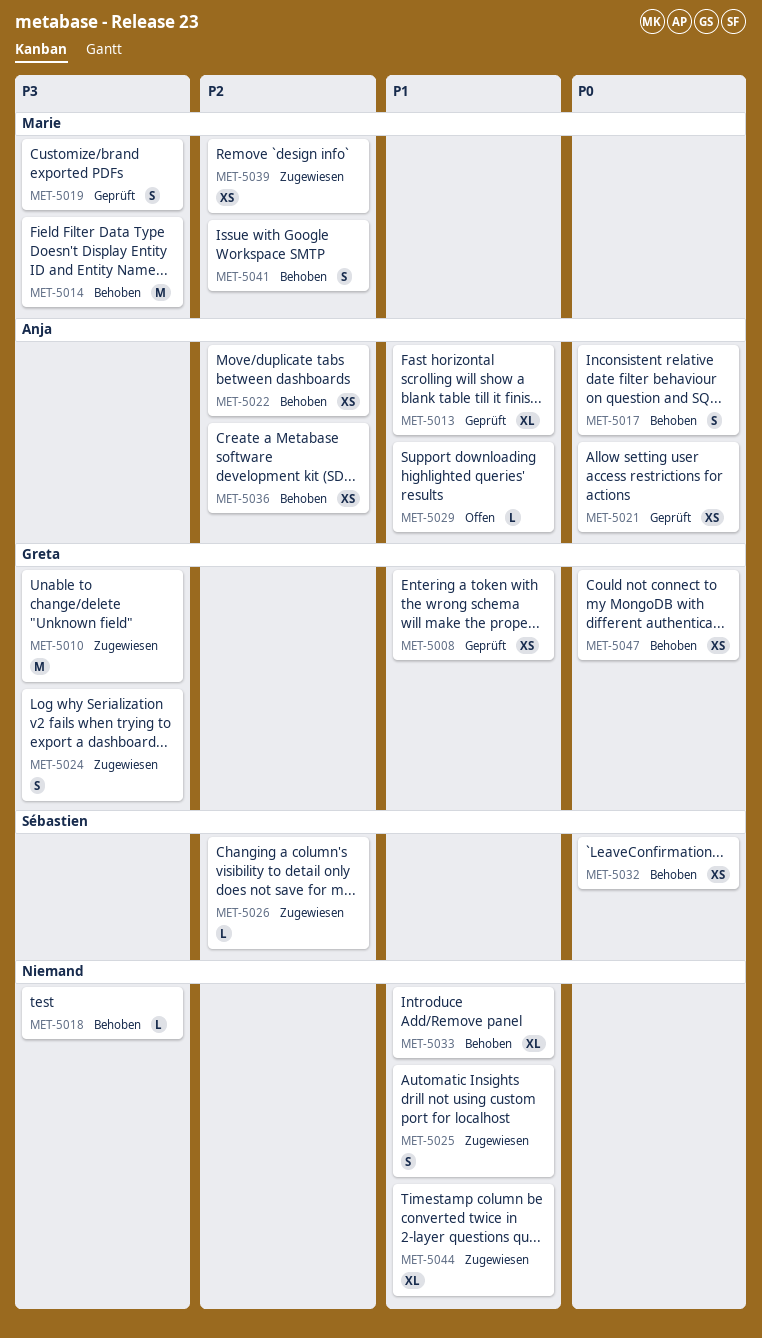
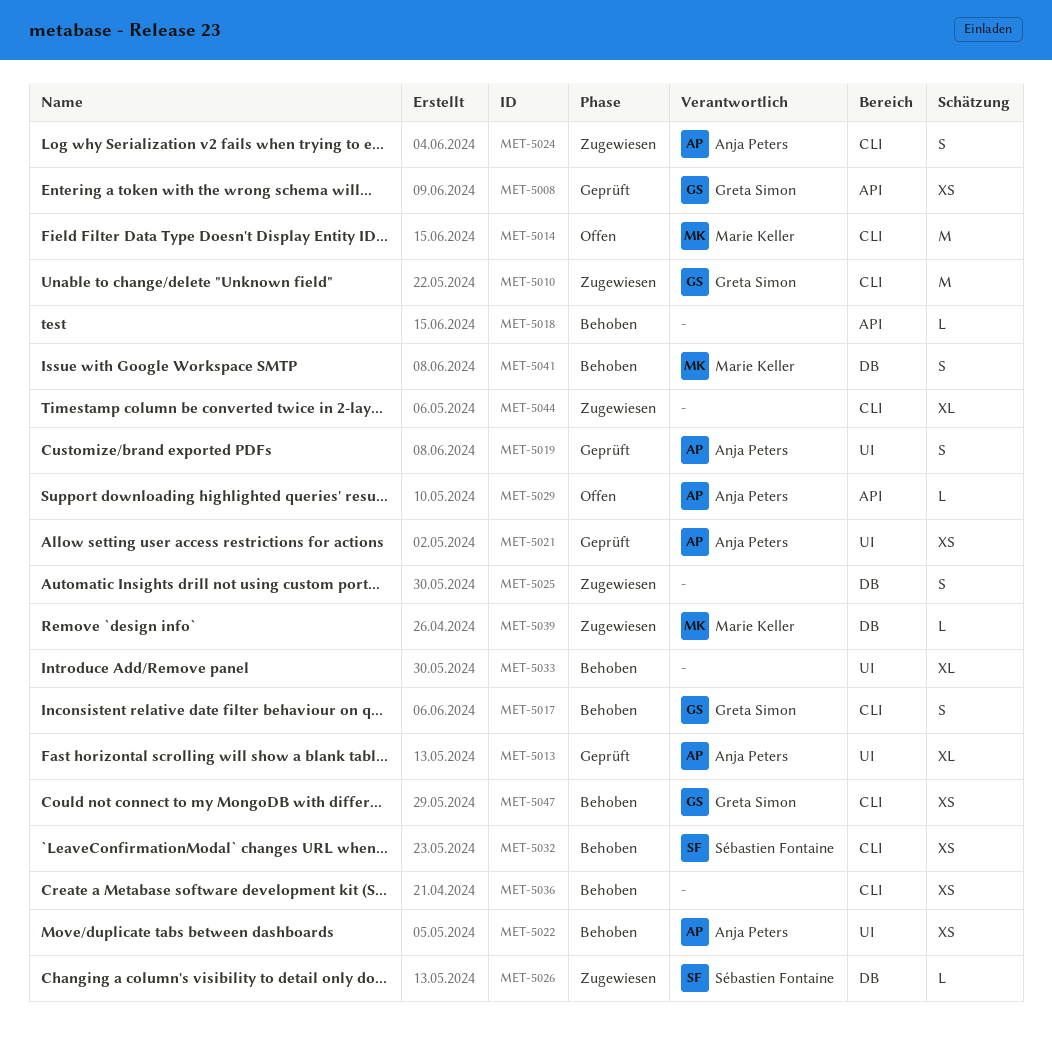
MET-5014, status: Behoben -> Offen
MET-5017, owner: Anja Peters -> Greta Simon
MET-5019, owner: Marie Keller -> Anja Peters
MET-5024, owner: Greta Simon -> Anja Peters
MET-5036, owner: Anja Peters -> none
MET-5039, estimate: XS -> L

